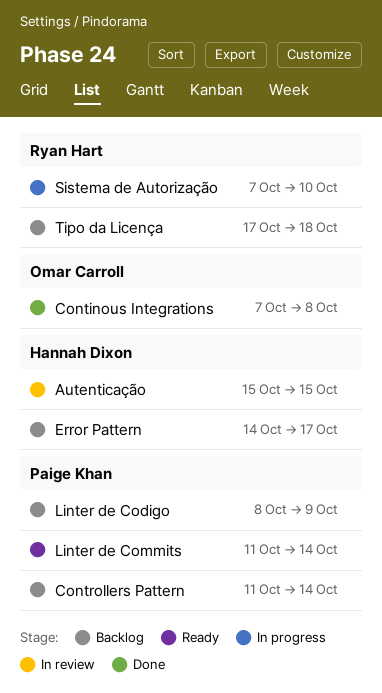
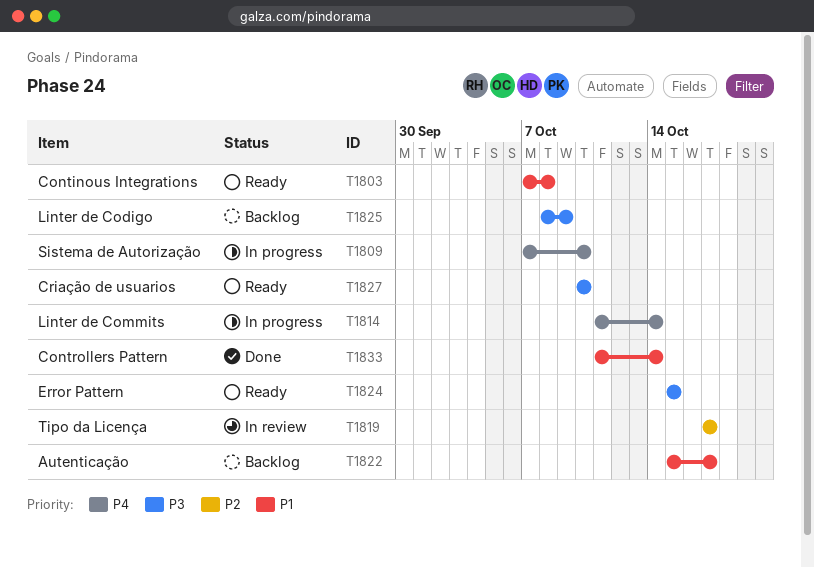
Autenticação, status: In review -> Backlog
Autenticação, due: Oct 15 -> Oct 17
Continous Integrations, status: Done -> Ready
Controllers Pattern, status: Backlog -> Done
Criação de usuarios: none -> present
Error Pattern, status: Backlog -> Ready
Error Pattern, start: Oct 14 -> Oct 15
Error Pattern, due: Oct 17 -> Oct 15
Linter de Commits, status: Ready -> In progress
Tipo da Licença, status: Backlog -> In review
Tipo da Licença, due: Oct 18 -> Oct 17

